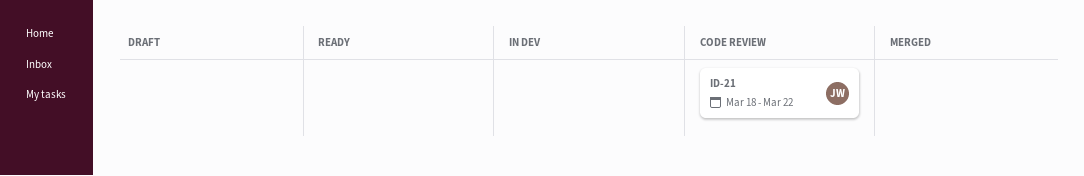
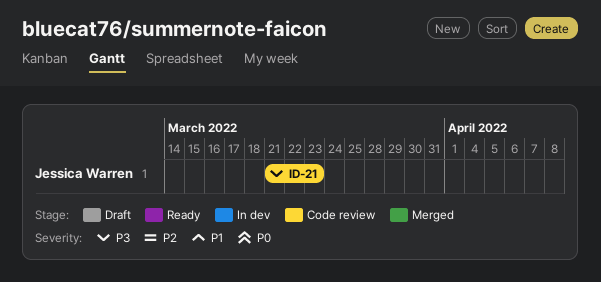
ID-21, start: Mar 18 -> Mar 21
ID-21, due: Mar 22 -> Mar 23

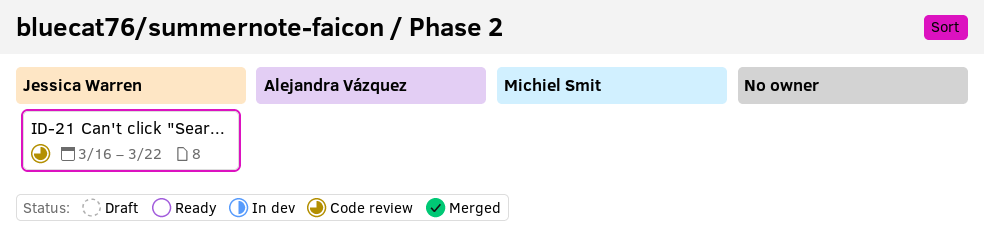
ID-21, start: Mar 21 -> Mar 16
ID-21, due: Mar 23 -> Mar 22

